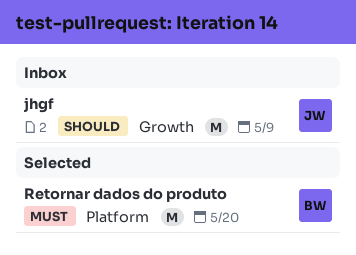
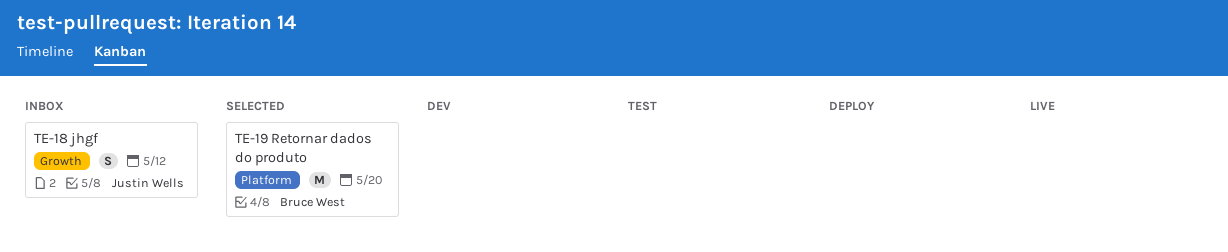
jhgf, estimate: M -> S
jhgf, due: May 9 -> May 12

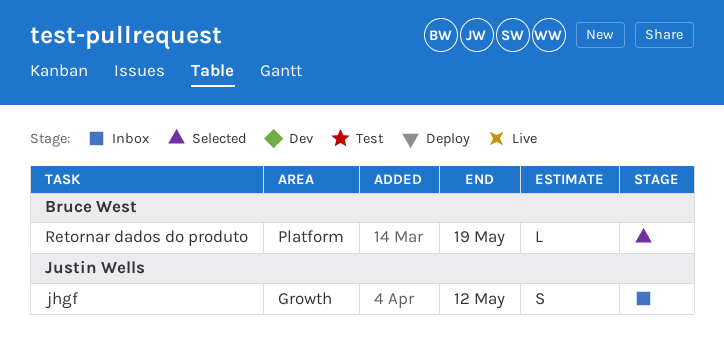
Retornar dados do produto, estimate: M -> L
Retornar dados do produto, due: May 20 -> May 19

